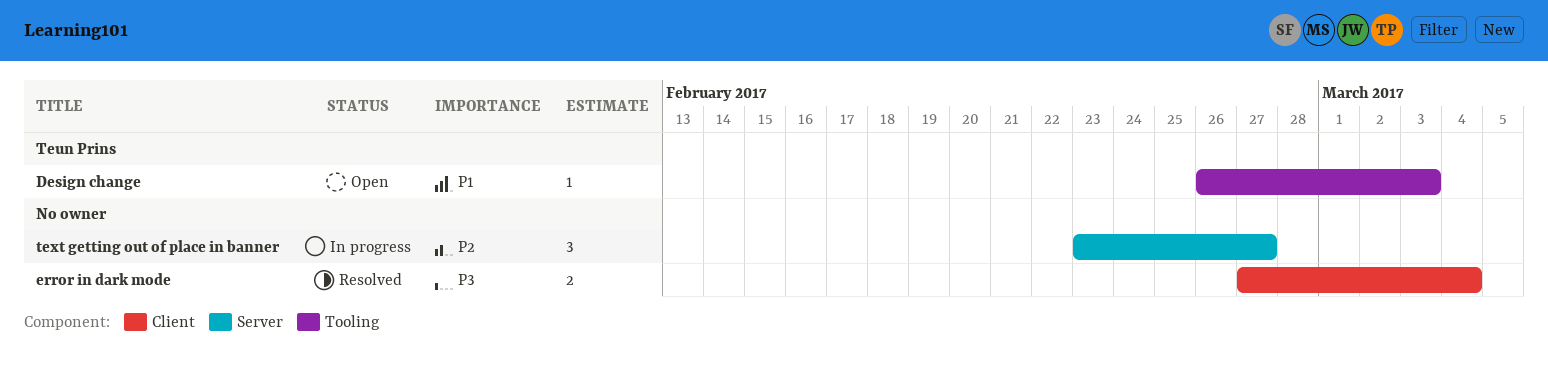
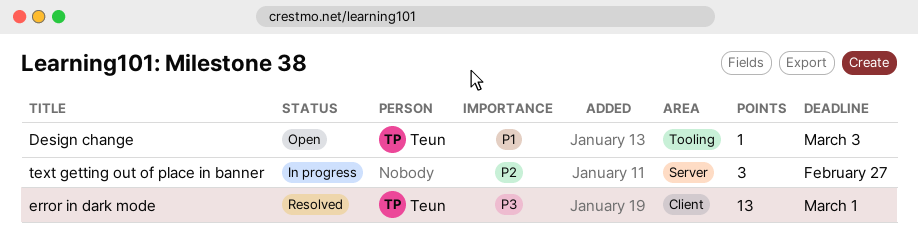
error in dark mode, owner: none -> Teun Prins
error in dark mode, estimate: 2 -> 13
error in dark mode, due: Mar 4 -> Mar 1

